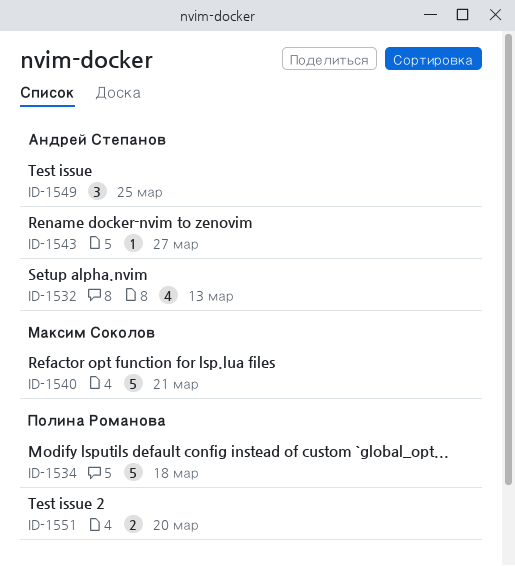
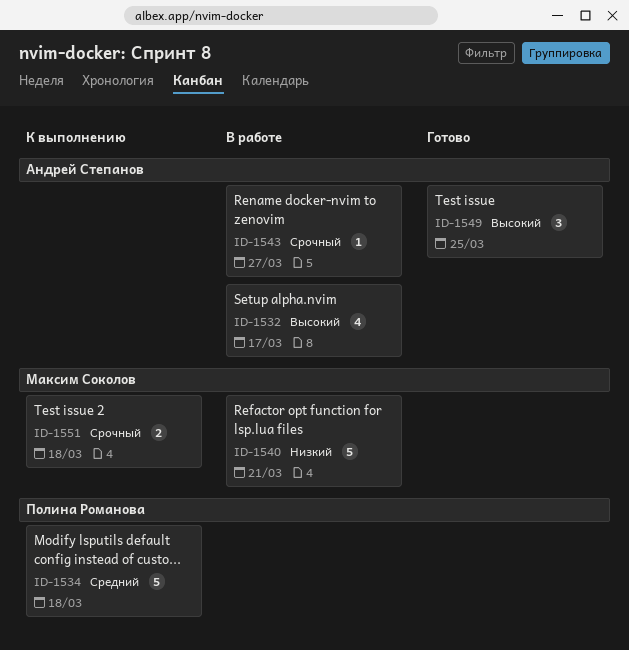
ID-1532, due: Mar 13 -> Mar 17
ID-1551, owner: Полина Романова -> Максим Соколов
ID-1551, due: Mar 20 -> Mar 18

